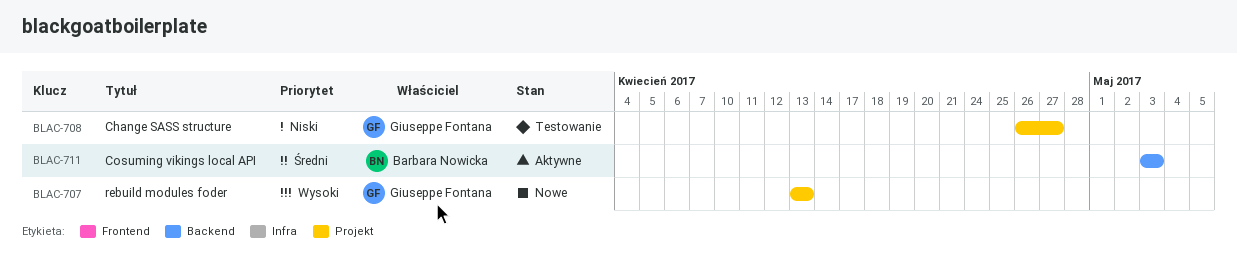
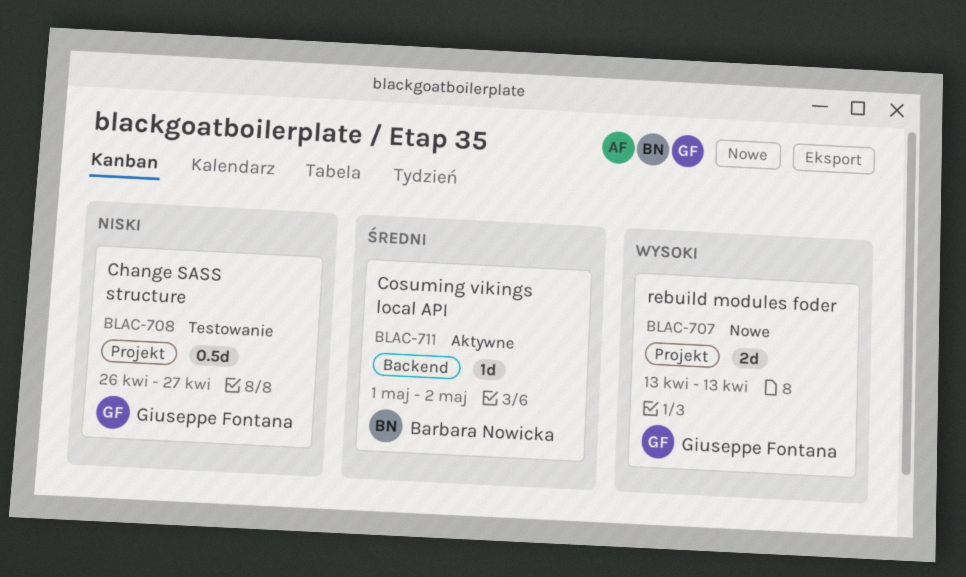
BLAC-711, start: May 3 -> May 1
BLAC-711, due: May 3 -> May 2

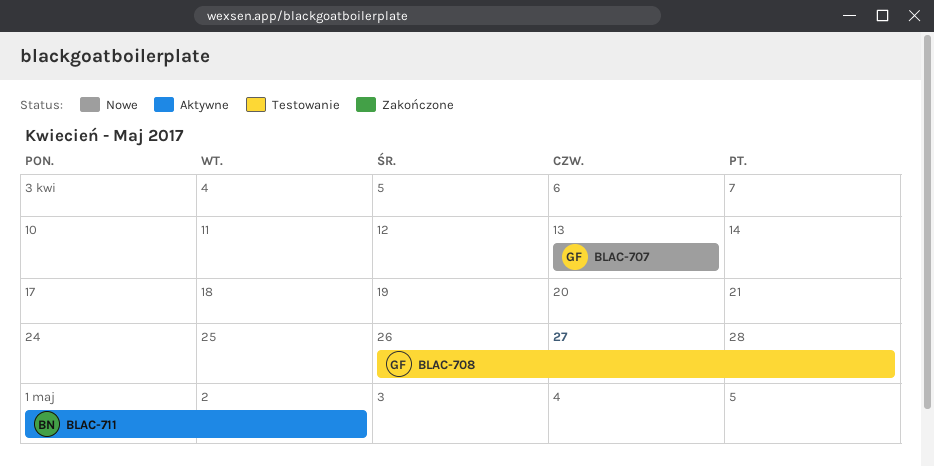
BLAC-708, due: Apr 27 -> Apr 28

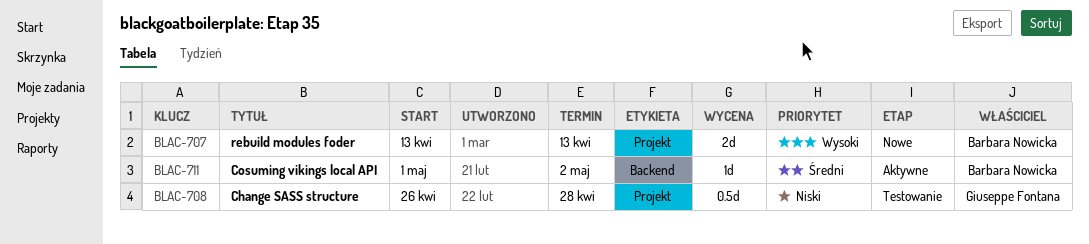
BLAC-707, owner: Giuseppe Fontana -> Barbara Nowicka

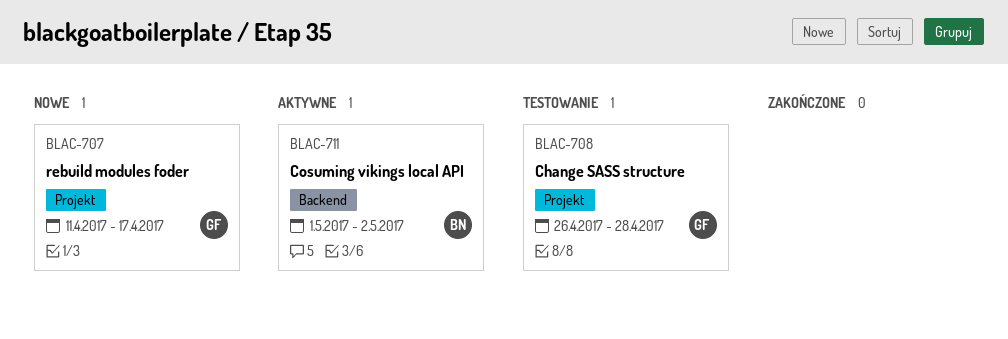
BLAC-707, owner: Barbara Nowicka -> Giuseppe Fontana
BLAC-707, start: Apr 13 -> Apr 11
BLAC-707, due: Apr 13 -> Apr 17

